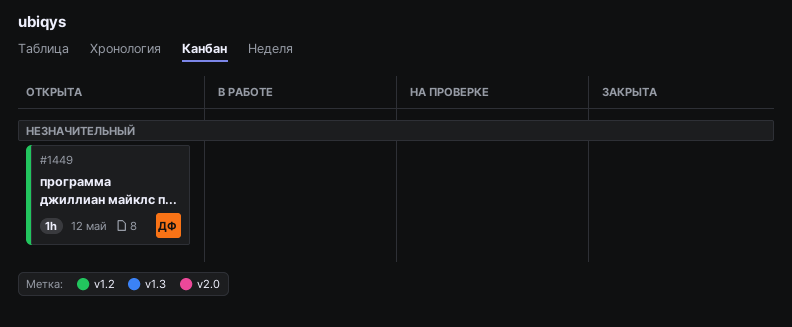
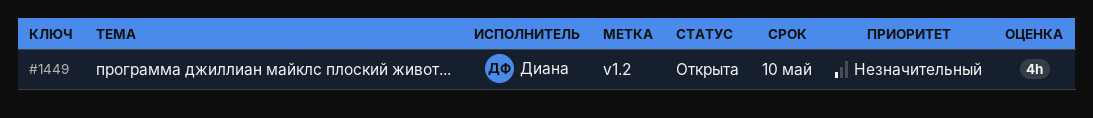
#1449, estimate: 1h -> 4h
#1449, due: May 12 -> May 10

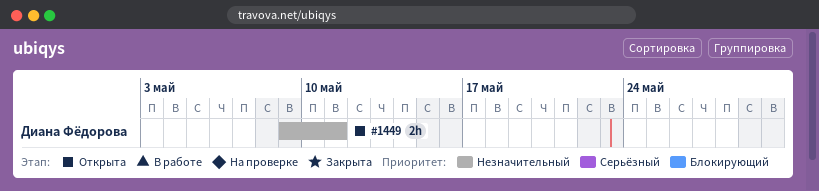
#1449, estimate: 4h -> 2h
#1449, due: May 10 -> May 11

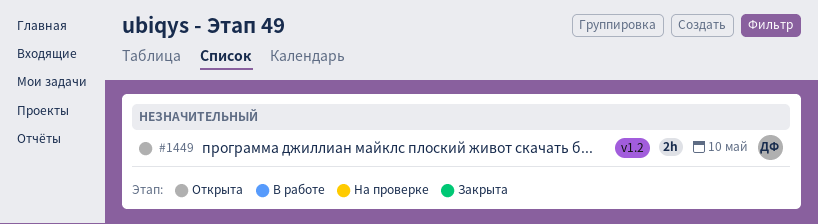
#1449, due: May 11 -> May 10

